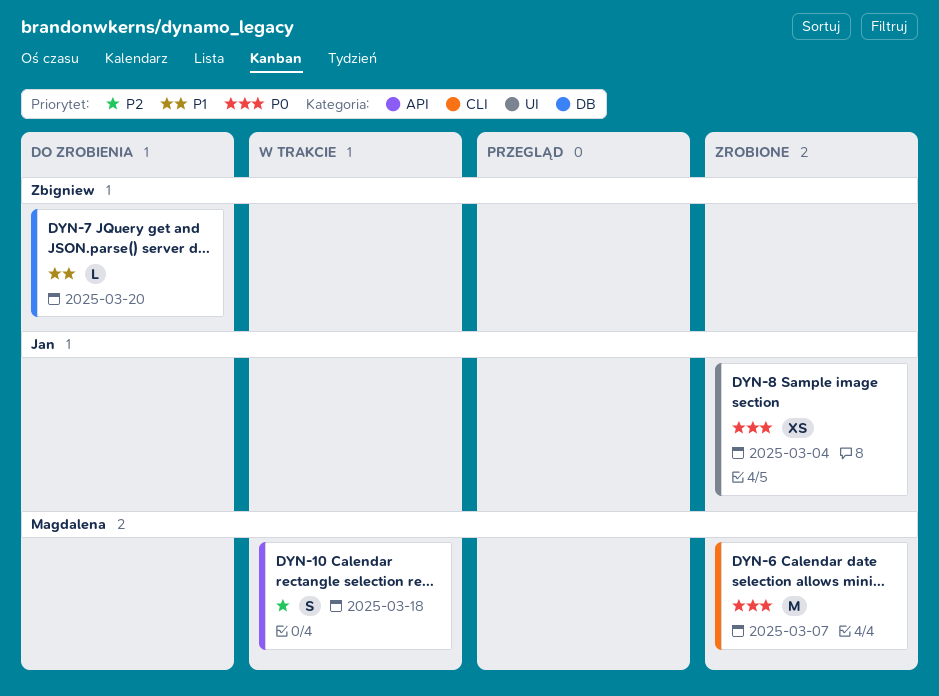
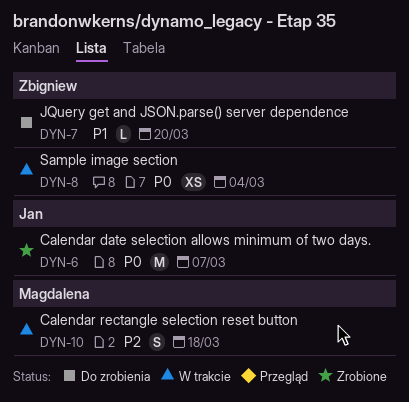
DYN-6, owner: Magdalena -> Jan
DYN-8, status: Zrobione -> W trakcie
DYN-8, owner: Jan -> Zbigniew

